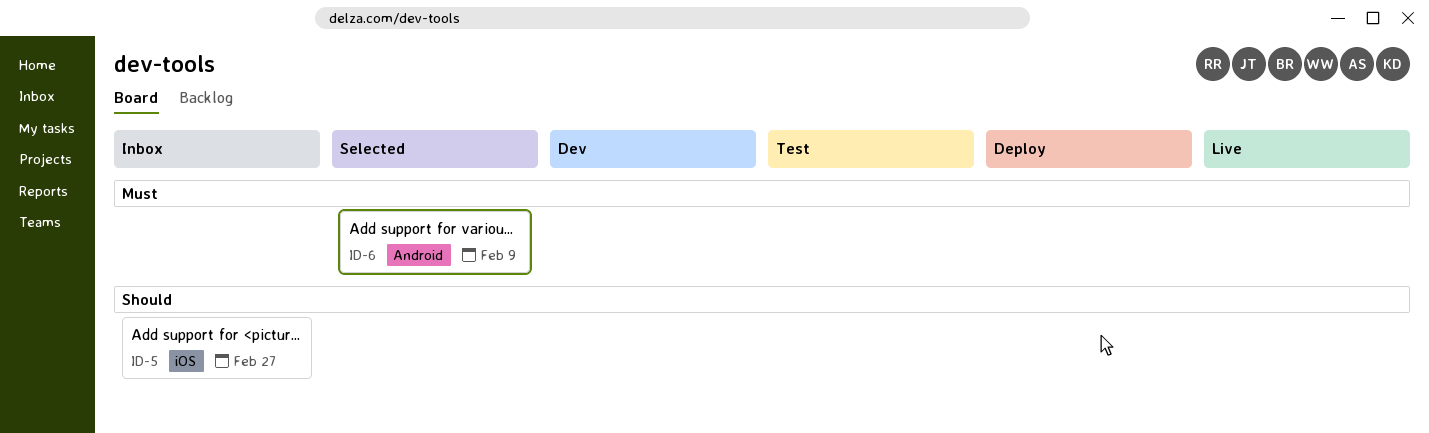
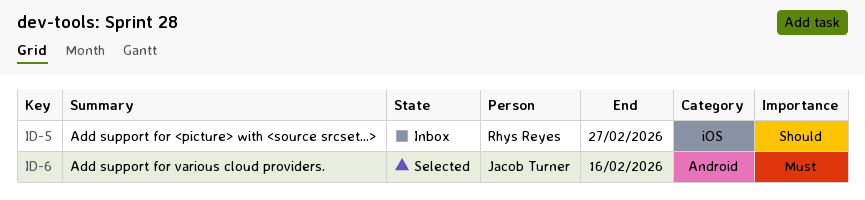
ID-6, due: Feb 9 -> Feb 16

